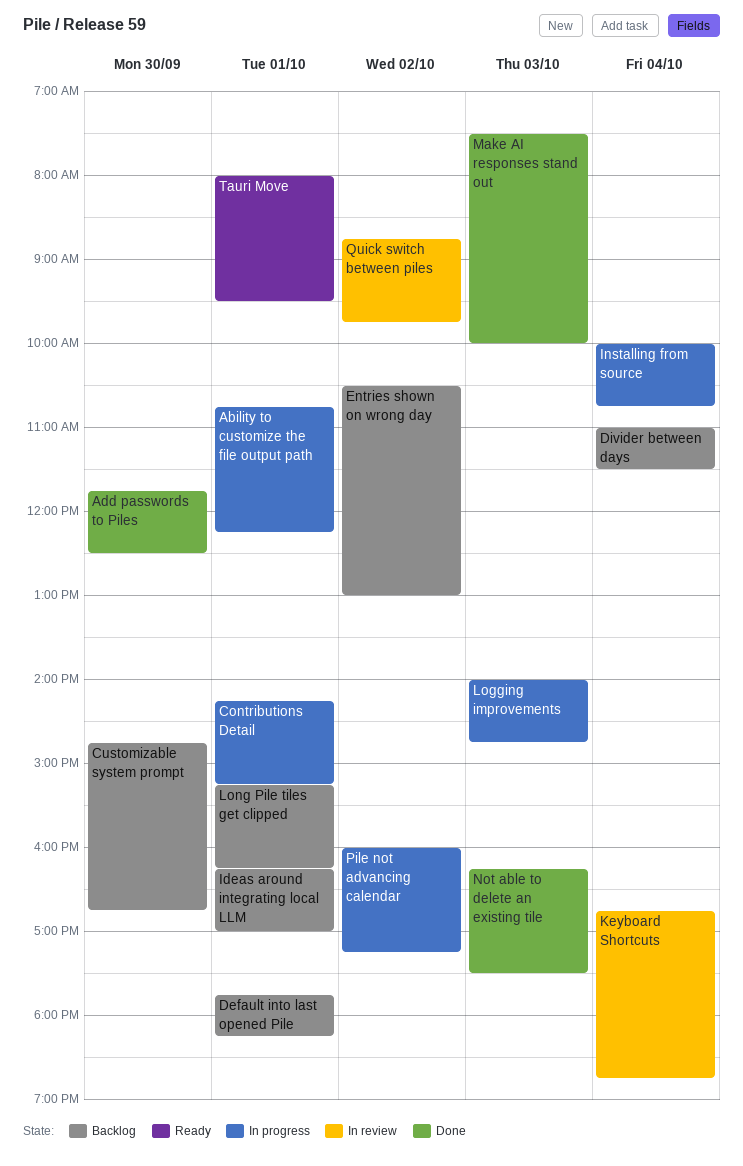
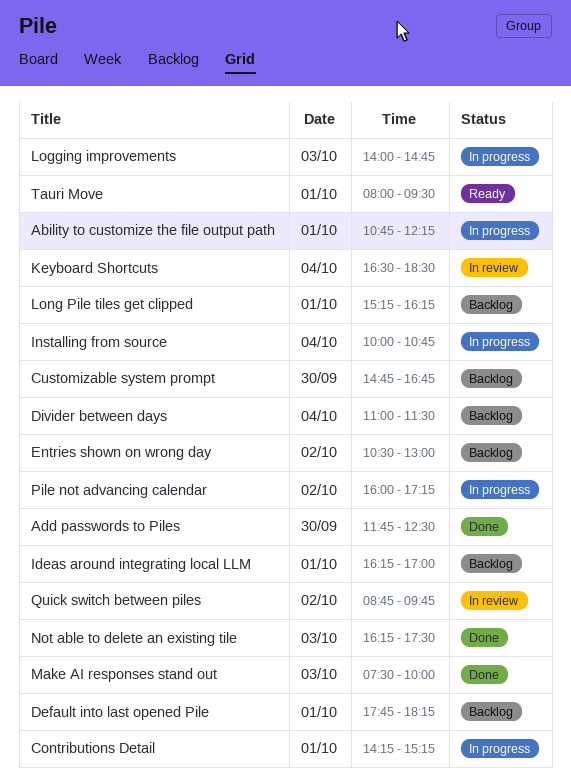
Keyboard Shortcuts, begins: 16:45 -> 16:30
Keyboard Shortcuts, ends: 18:45 -> 18:30

